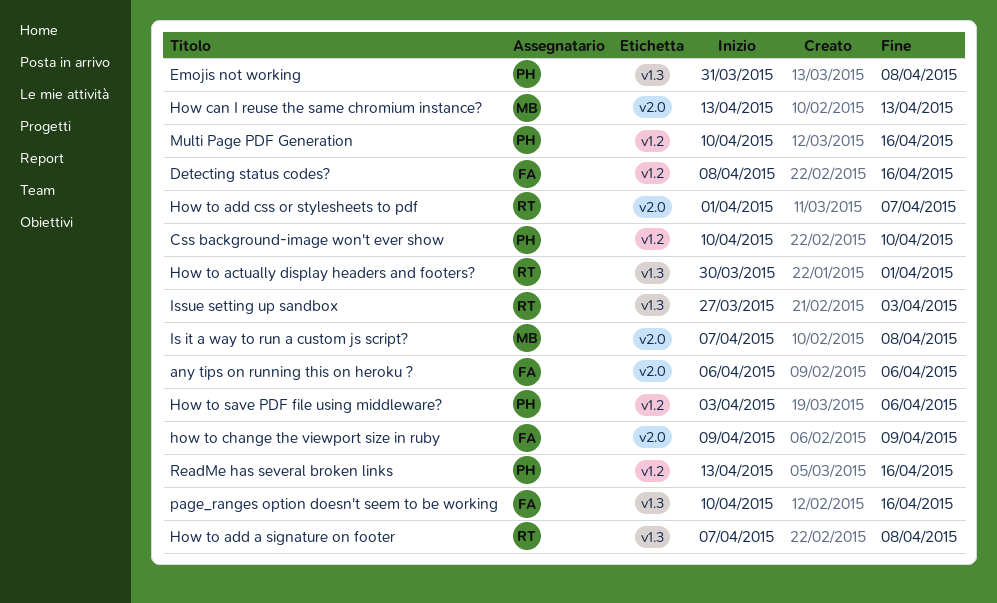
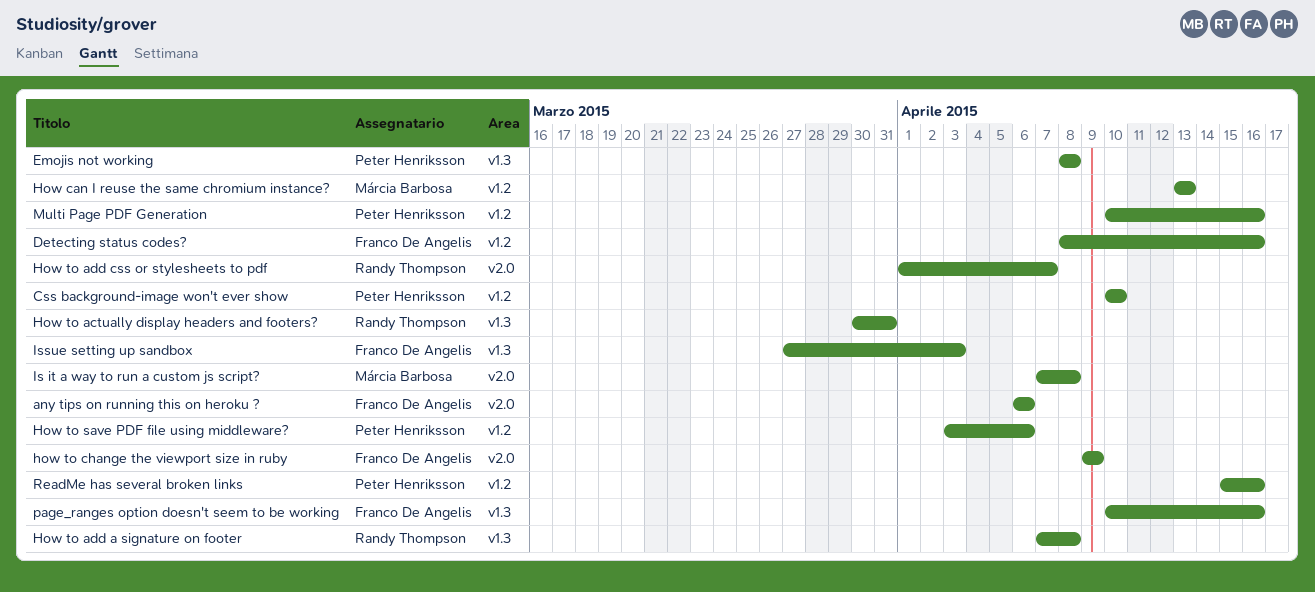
Emojis not working, start: Mar 31 -> Apr 8
How can I reuse the same chromium instance?, label: v2.0 -> v1.2
How to actually display headers and footers?, due: Apr 1 -> Mar 31
Issue setting up sandbox, owner: Randy Thompson -> Franco De Angelis
ReadMe has several broken links, start: Apr 13 -> Apr 15

